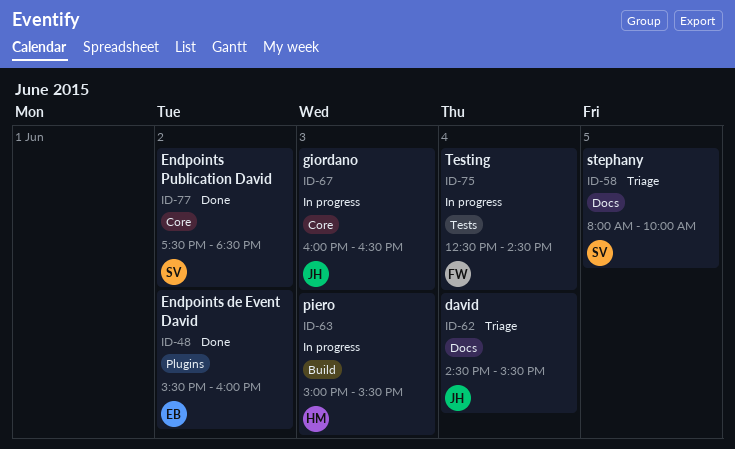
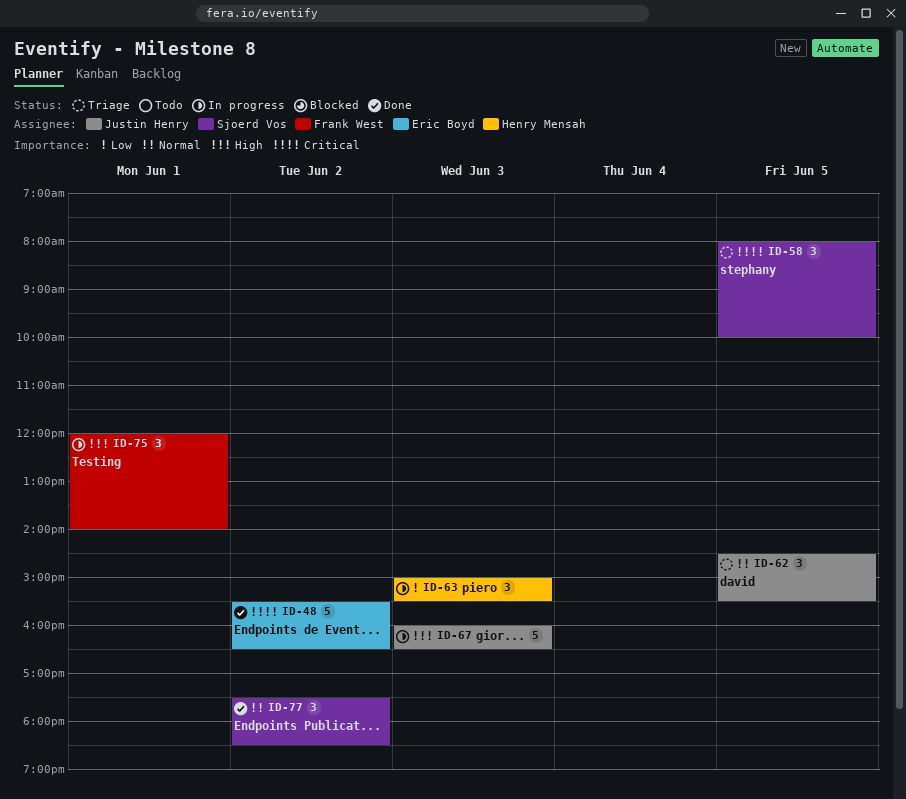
ID-48, ends: 16:00 -> 16:30
ID-62, day: Jun 4 -> Jun 5
ID-75, day: Jun 4 -> Jun 1
ID-75, begins: 12:30 -> 12:00
ID-75, ends: 14:30 -> 14:00

